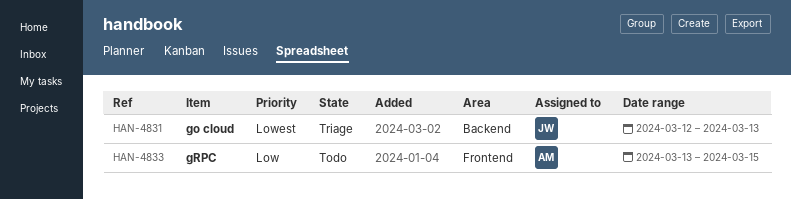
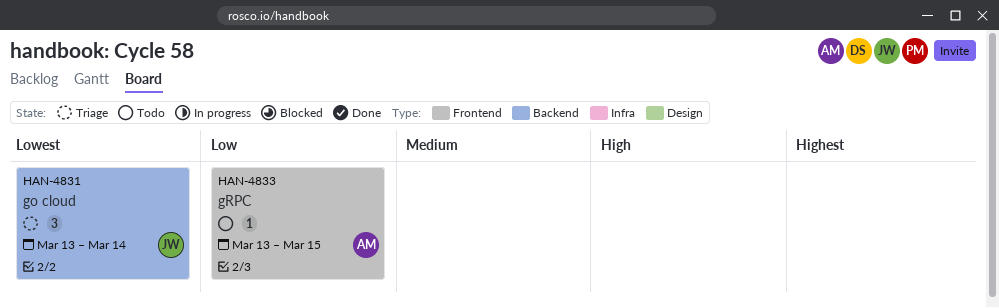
HAN-4831, start: Mar 12 -> Mar 13
HAN-4831, due: Mar 13 -> Mar 14

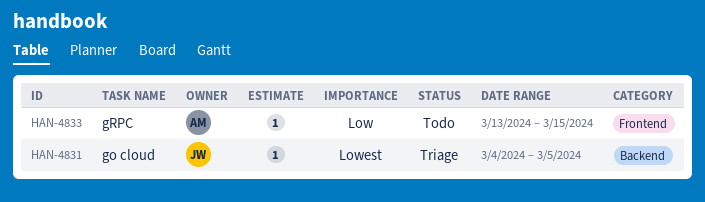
HAN-4831, estimate: 3 -> 1
HAN-4831, start: Mar 13 -> Mar 4
HAN-4831, due: Mar 14 -> Mar 5

